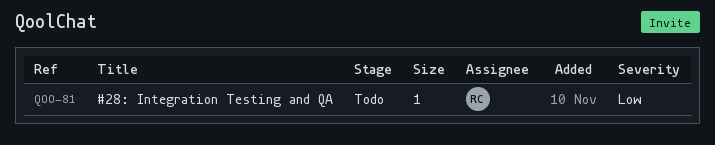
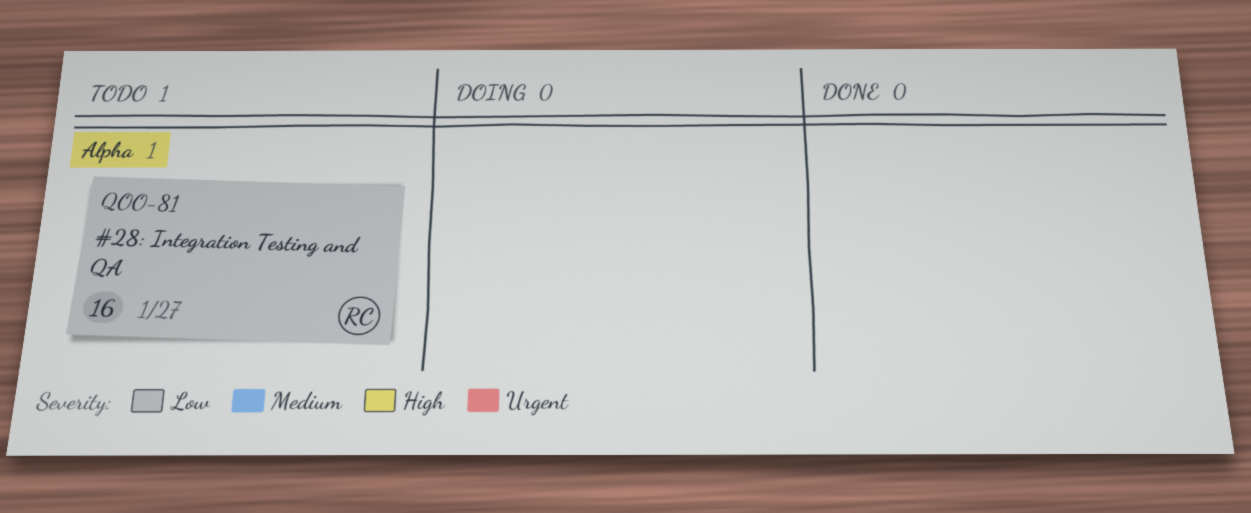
QOO-81, estimate: 1 -> 16

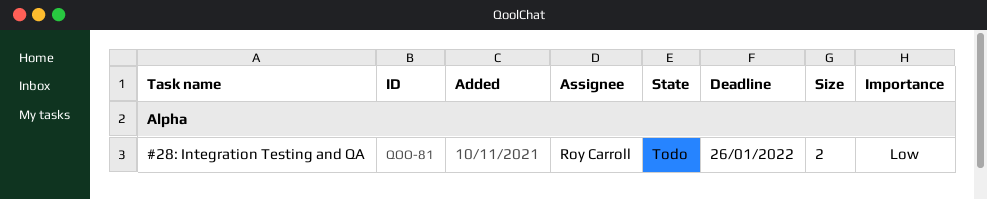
QOO-81, estimate: 16 -> 2
QOO-81, due: Jan 27 -> Jan 26

